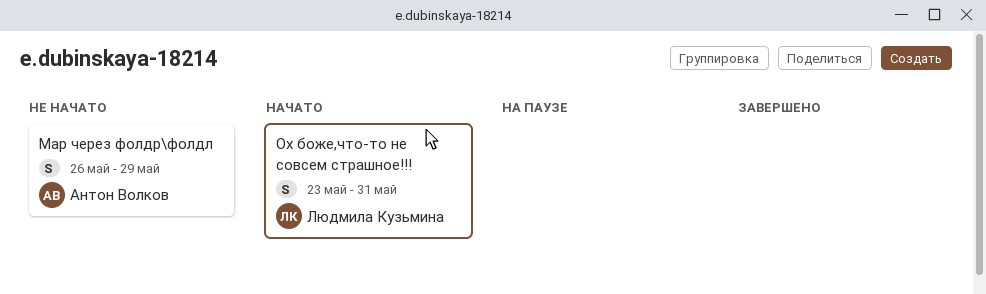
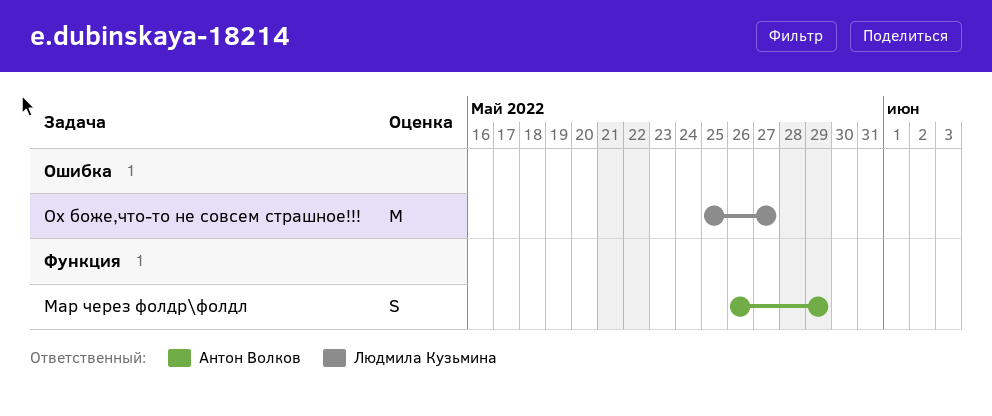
Ох боже,что-то не совсем страшное!!!, estimate: S -> M
Ох боже,что-то не совсем страшное!!!, start: May 23 -> May 25
Ох боже,что-то не совсем страшное!!!, due: May 31 -> May 27

